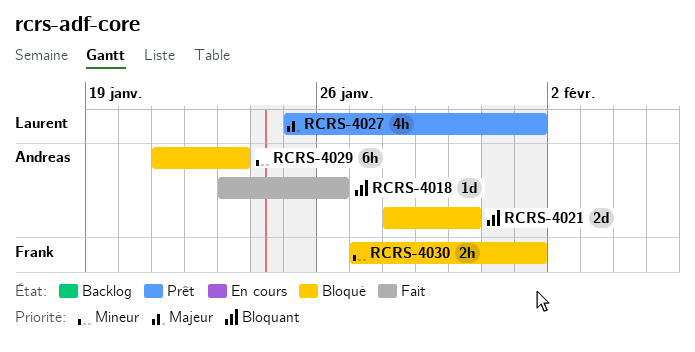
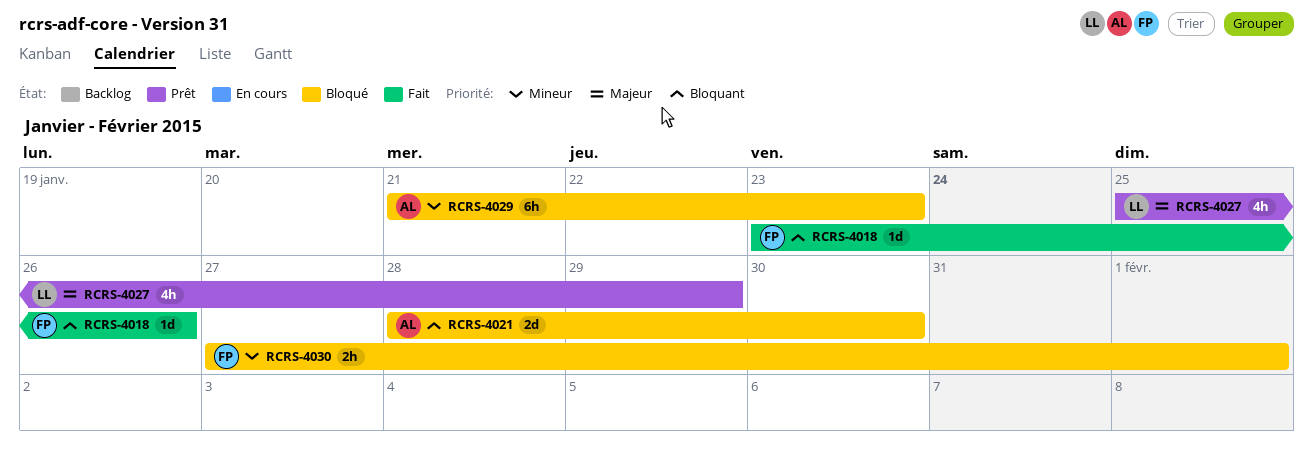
RCRS-4018, owner: Andreas -> Frank
RCRS-4027, due: Feb 1 -> Jan 29

